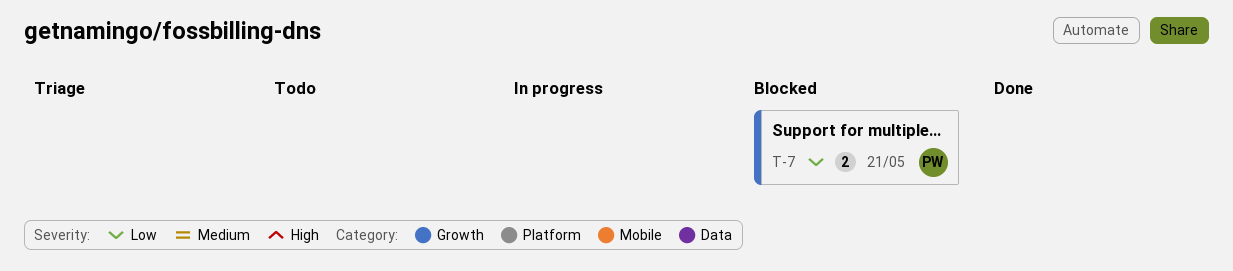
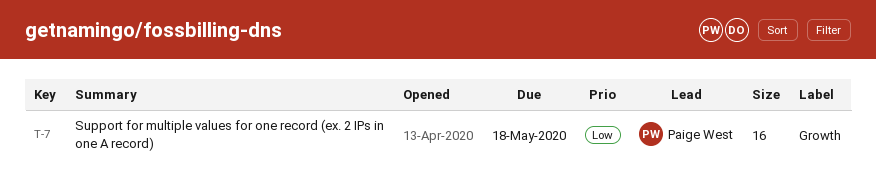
T-7, estimate: 2 -> 16
T-7, due: May 21 -> May 18

